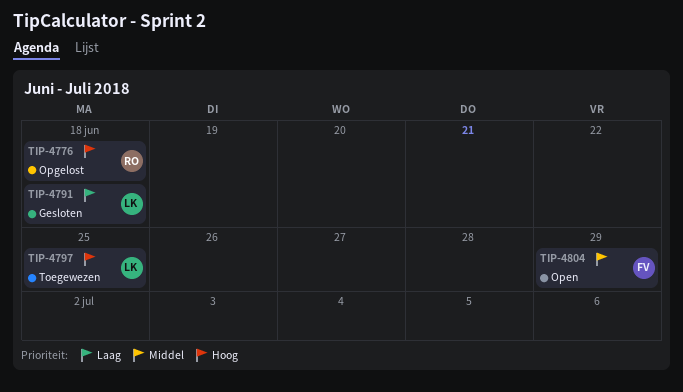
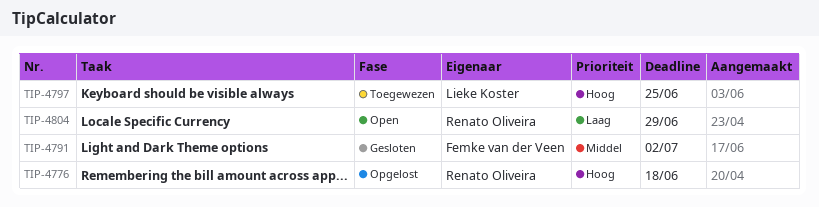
TIP-4791, owner: Lieke Koster -> Femke van der Veen
TIP-4791, priority: Laag -> Middel
TIP-4791, due: Jun 18 -> Jul 2
TIP-4804, owner: Femke van der Veen -> Renato Oliveira
TIP-4804, priority: Middel -> Laag

